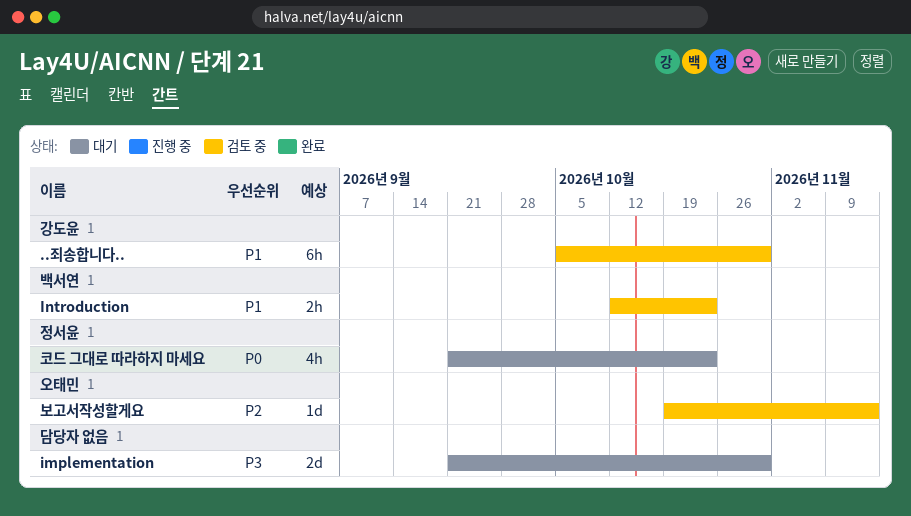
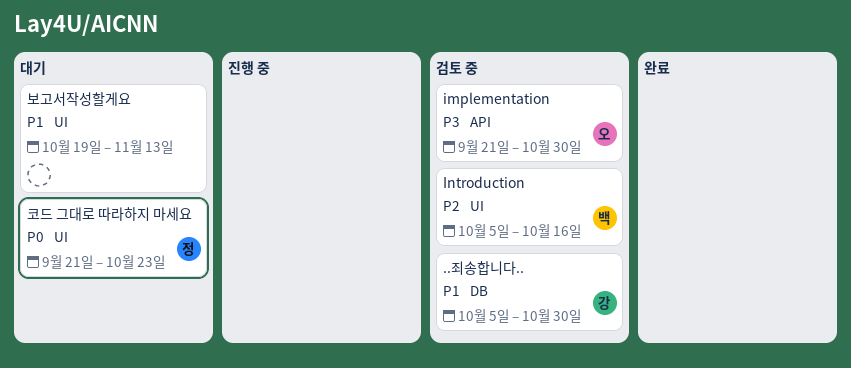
implementation, status: 대기 -> 검토 중
implementation, owner: none -> 오태민
Introduction, priority: P1 -> P2
Introduction, start: Oct 12 -> Oct 5
Introduction, due: Oct 23 -> Oct 16
보고서작성할게요, status: 검토 중 -> 대기
보고서작성할게요, owner: 오태민 -> none
보고서작성할게요, priority: P2 -> P1

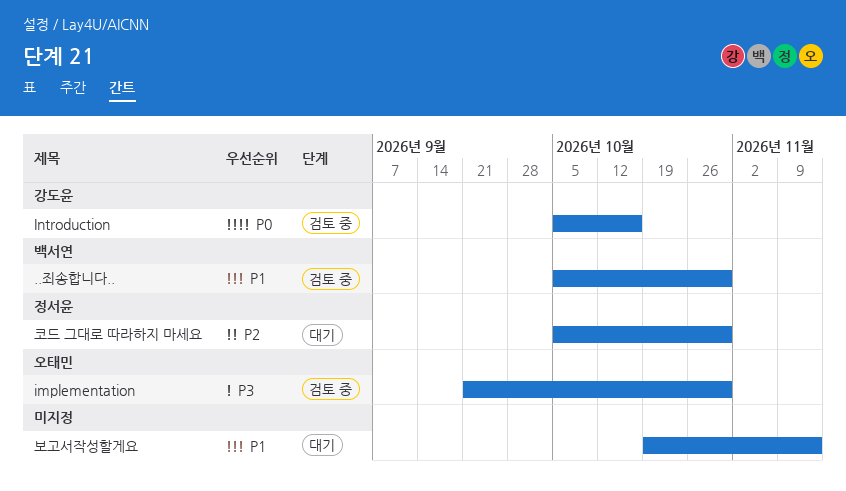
..죄송합니다.., owner: 강도윤 -> 백서연
Introduction, owner: 백서연 -> 강도윤
Introduction, priority: P2 -> P0
코드 그대로 따라하지 마세요, priority: P0 -> P2
코드 그대로 따라하지 마세요, start: Sep 21 -> Oct 5
코드 그대로 따라하지 마세요, due: Oct 23 -> Oct 30

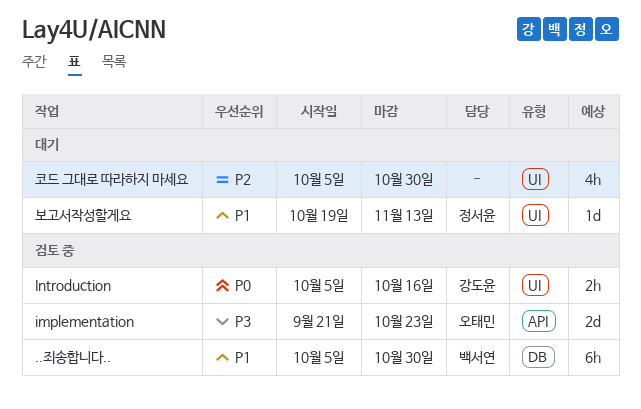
implementation, due: Oct 30 -> Oct 23
보고서작성할게요, owner: none -> 정서윤
코드 그대로 따라하지 마세요, owner: 정서윤 -> none

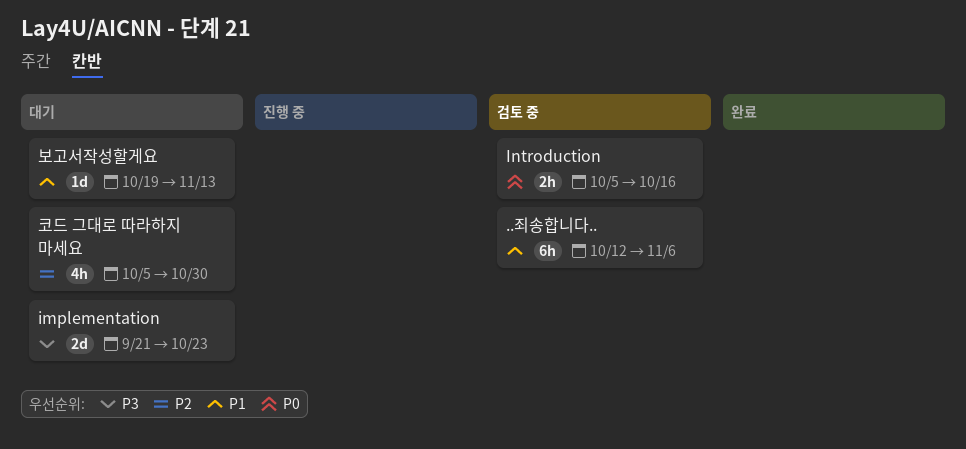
..죄송합니다.., start: Oct 5 -> Oct 12
..죄송합니다.., due: Oct 30 -> Nov 6
implementation, status: 검토 중 -> 대기

